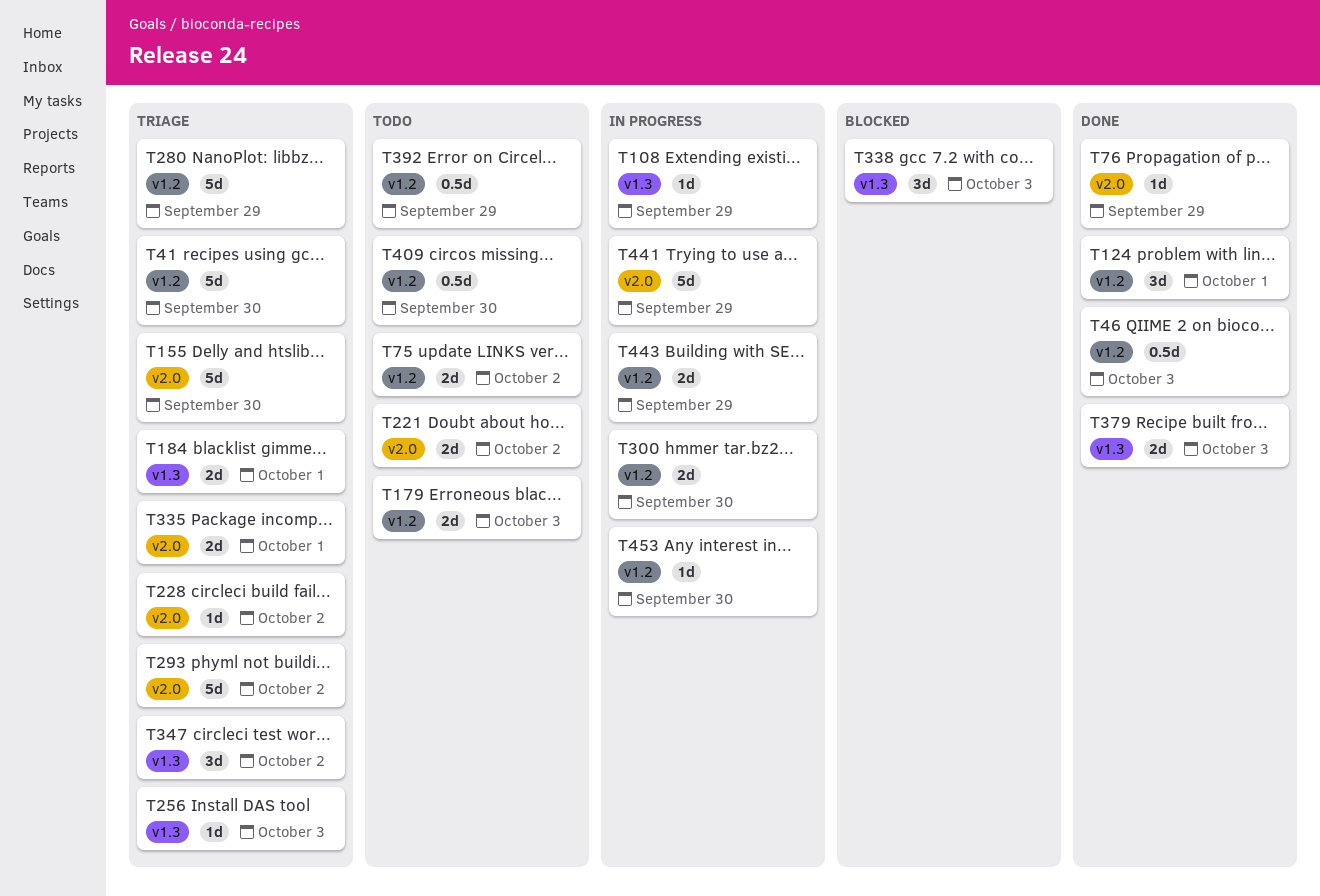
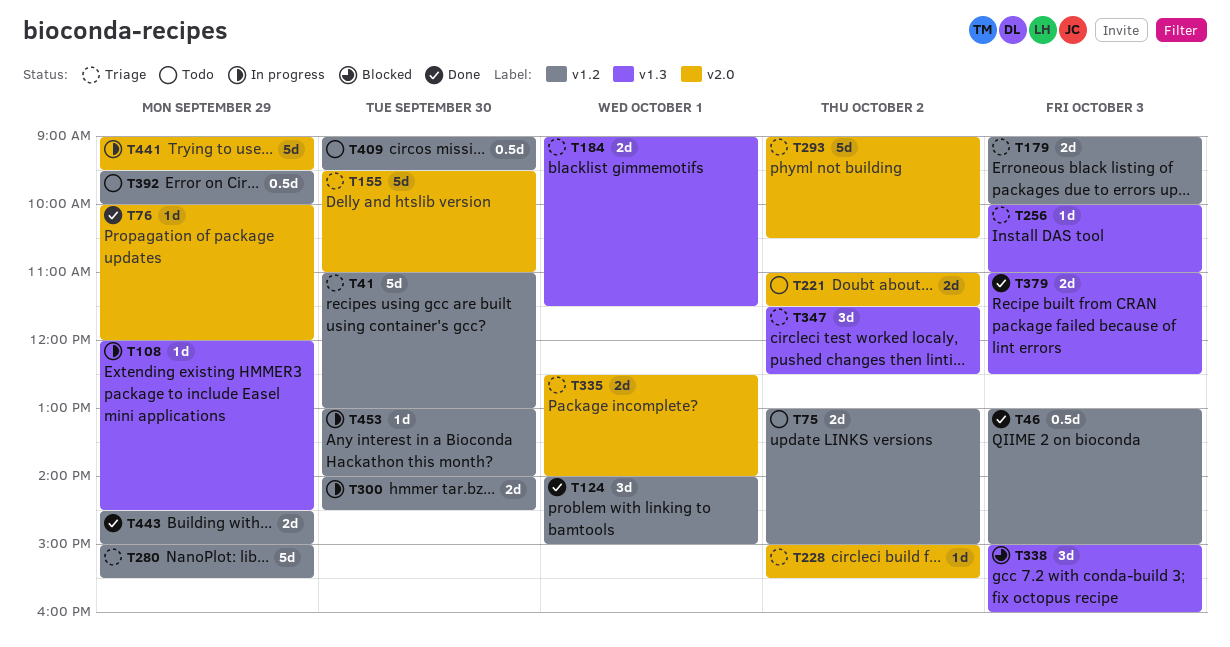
T179, status: Todo -> Triage
T443, status: In progress -> Done

